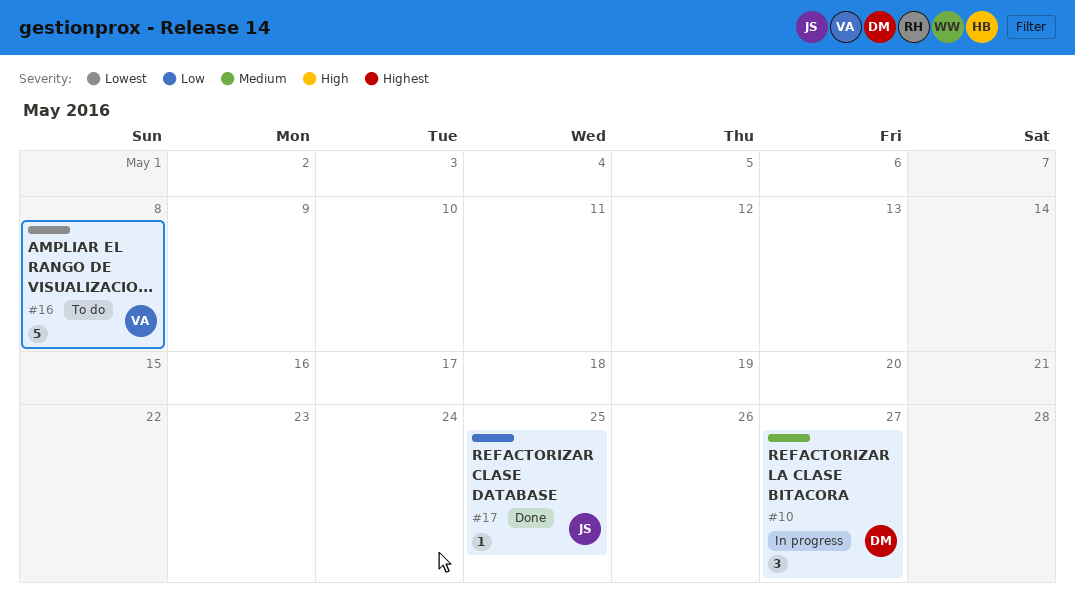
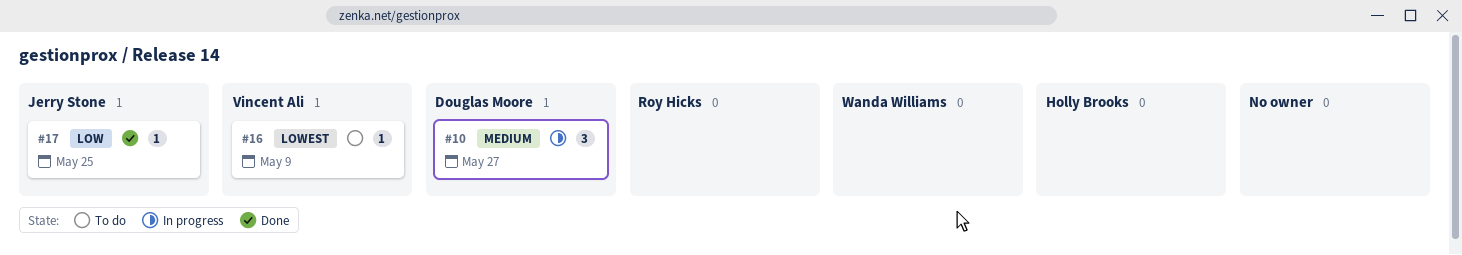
#16, estimate: 5 -> 1
#16, due: May 8 -> May 9

